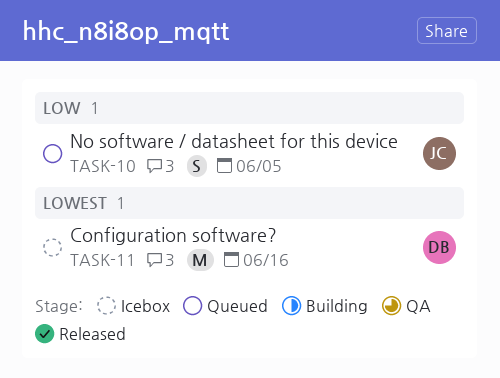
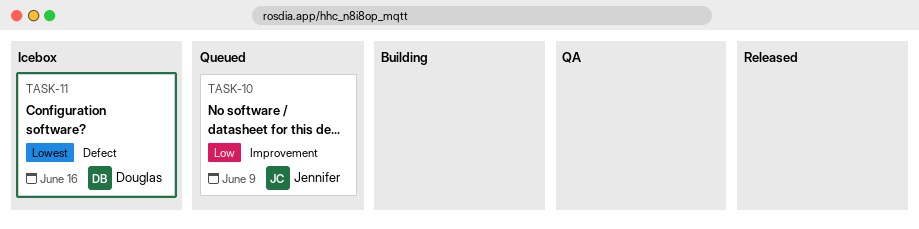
TASK-10, due: Jun 5 -> Jun 9

